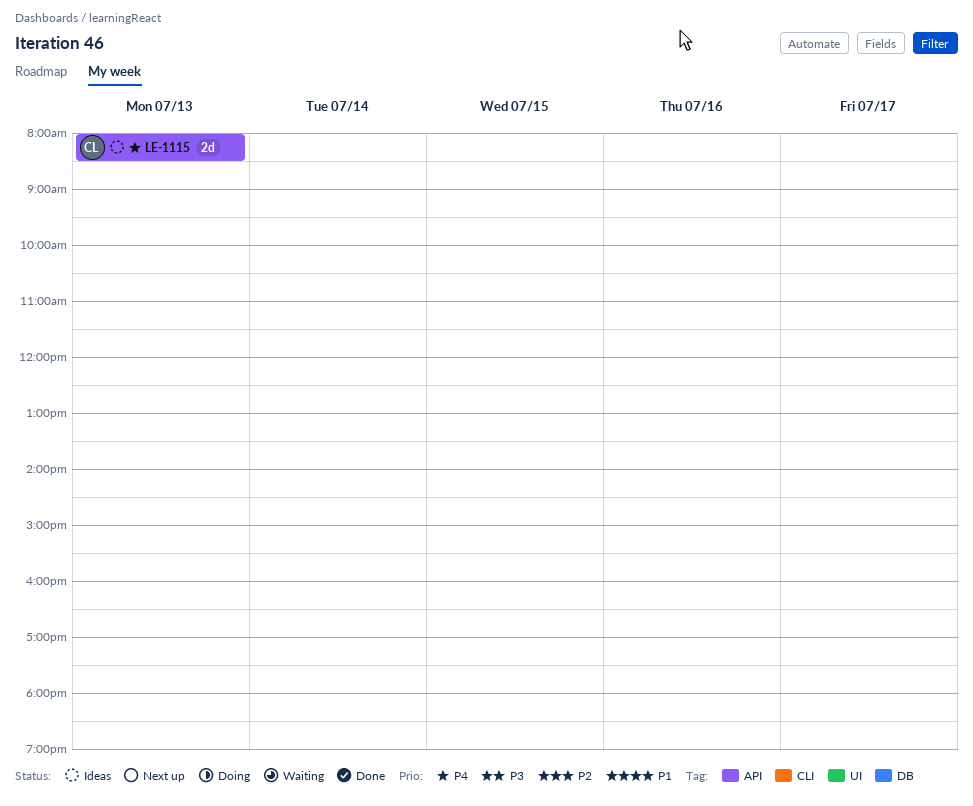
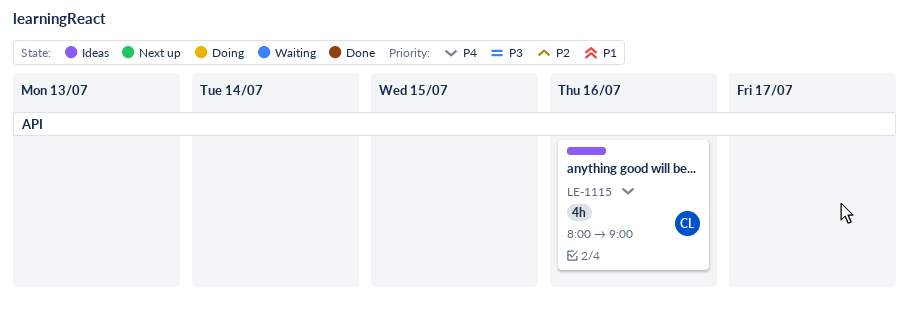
LE-1115, estimate: 2d -> 4h
LE-1115, day: Jul 13 -> Jul 16
LE-1115, ends: 08:30 -> 09:00

